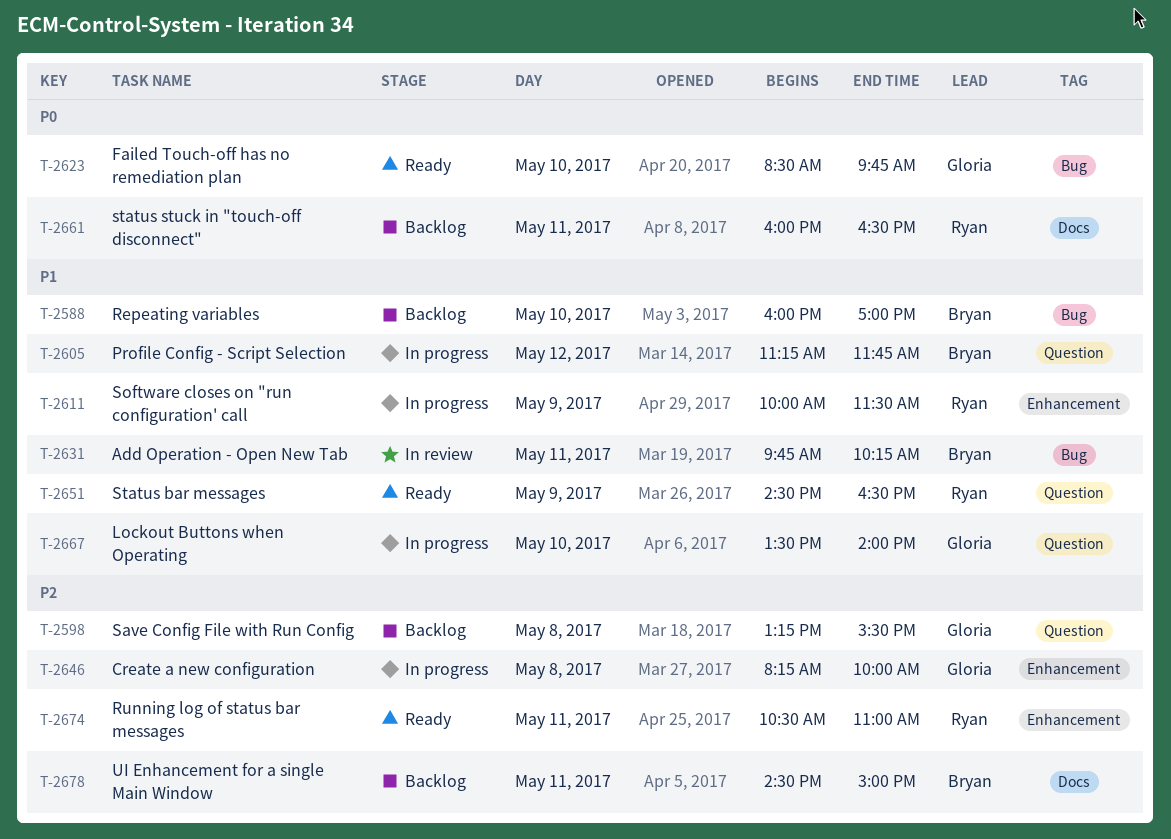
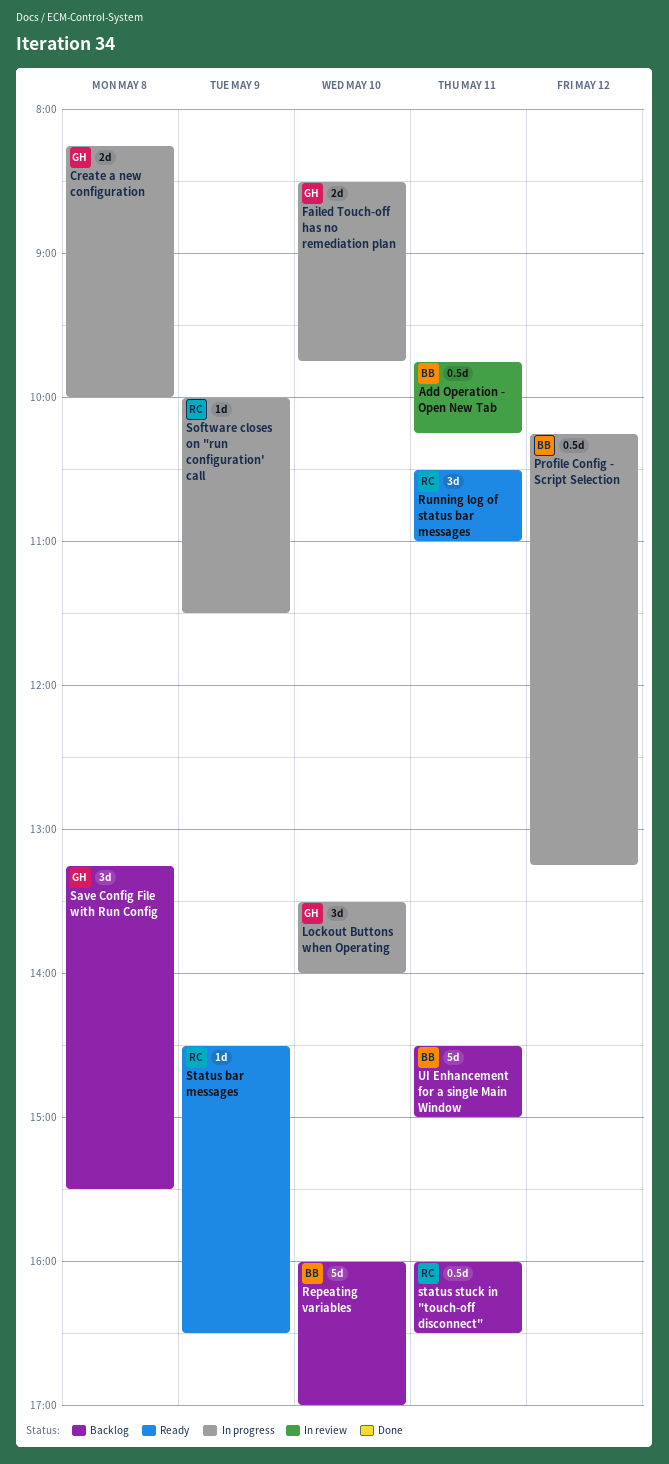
Failed Touch-off has no remediation plan, status: Ready -> In progress
Profile Config - Script Selection, begins: 11:15 -> 10:15
Profile Config - Script Selection, ends: 11:45 -> 13:15

